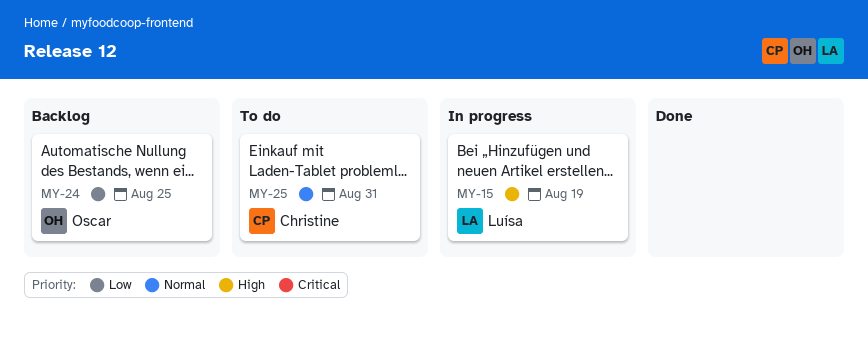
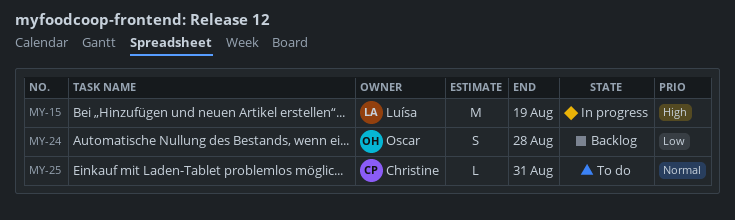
MY-24, due: Aug 25 -> Aug 28

